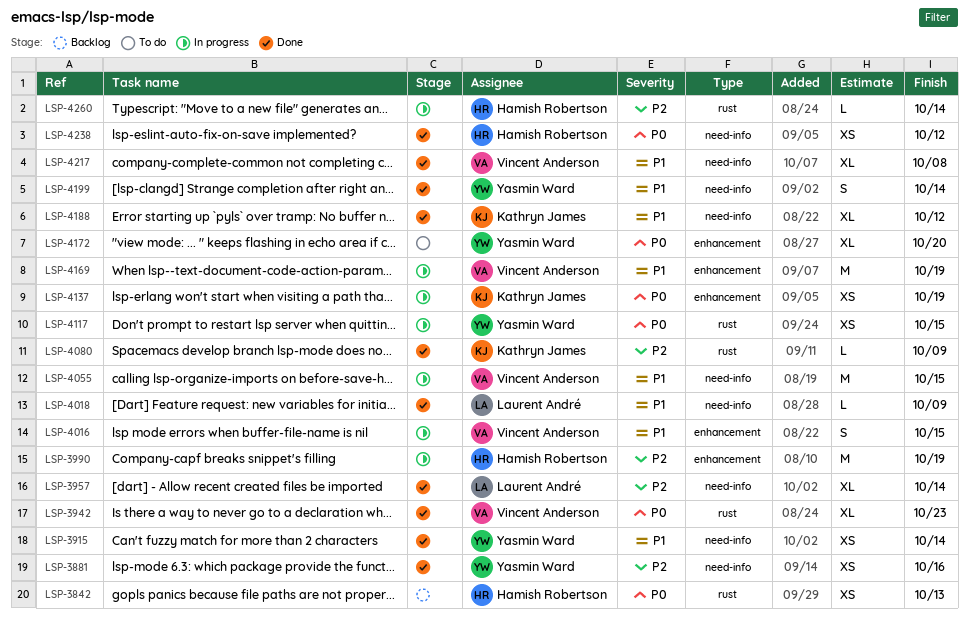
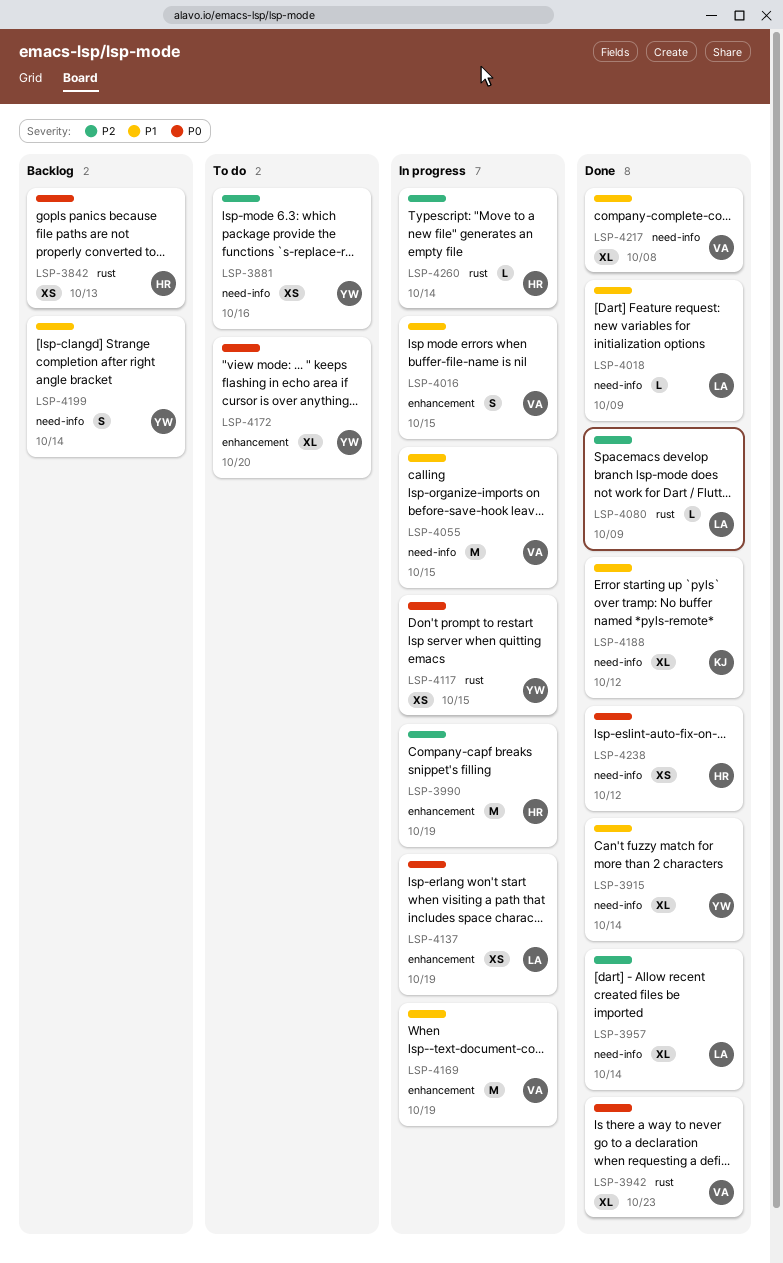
LSP-3881, status: Done -> To do
LSP-3915, estimate: XS -> XL
LSP-4080, owner: Kathryn James -> Laurent André
LSP-4137, owner: Kathryn James -> Laurent André
LSP-4199, status: Done -> Backlog

